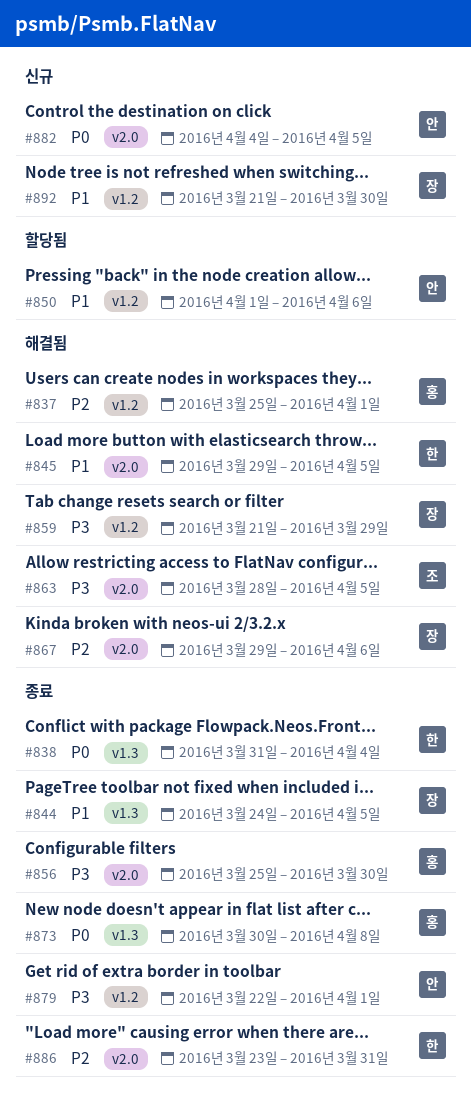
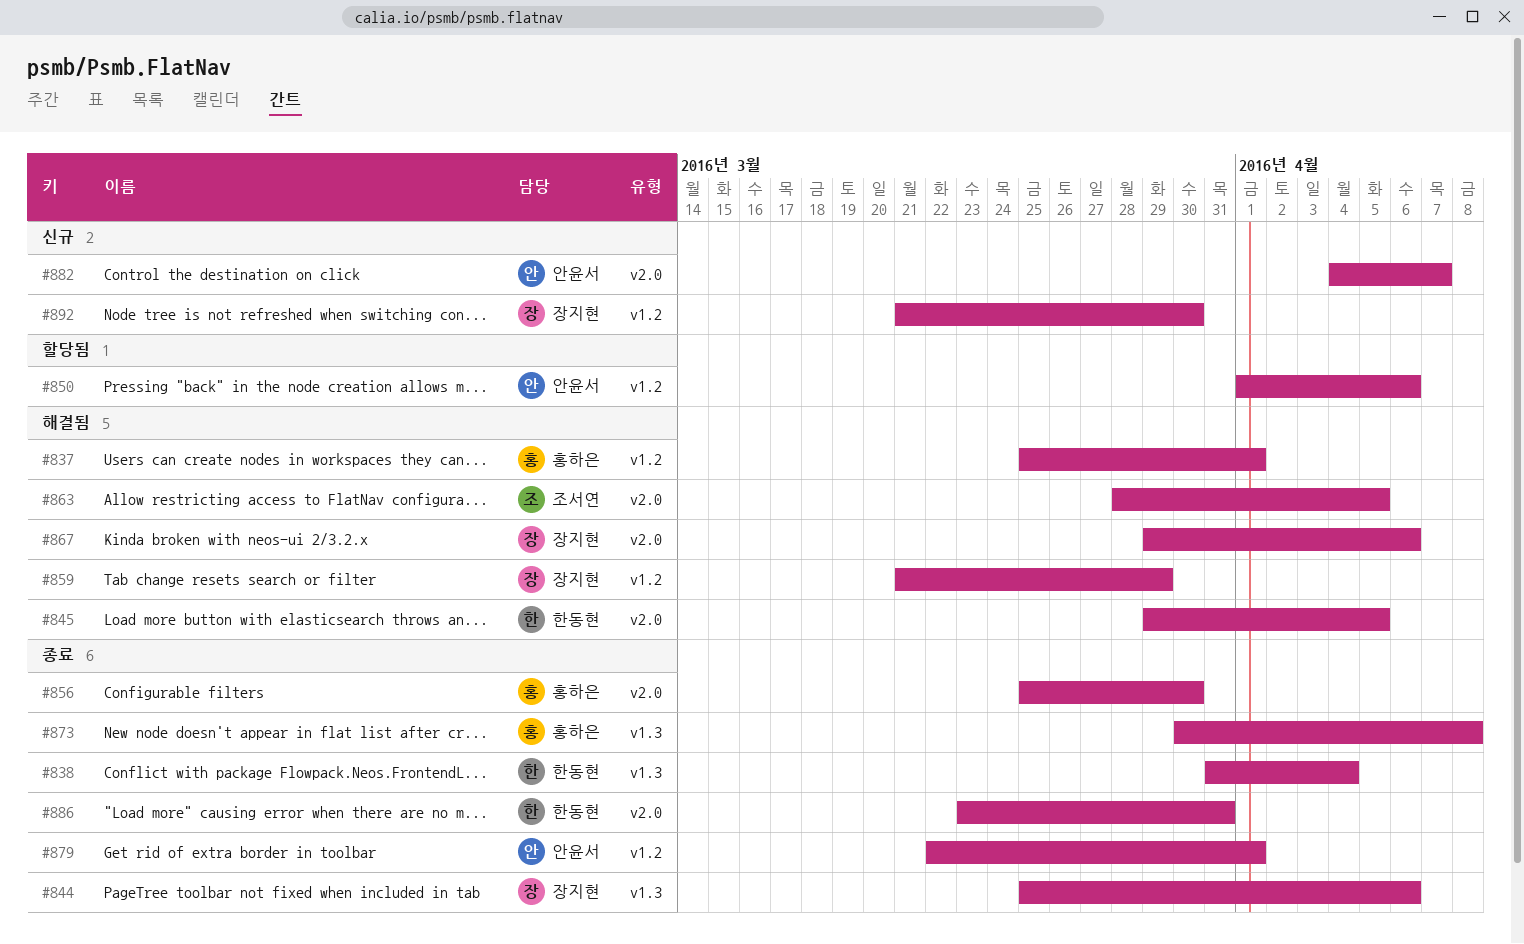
#844, start: Mar 24 -> Mar 25
#844, due: Apr 5 -> Apr 6
#882, due: Apr 5 -> Apr 7

